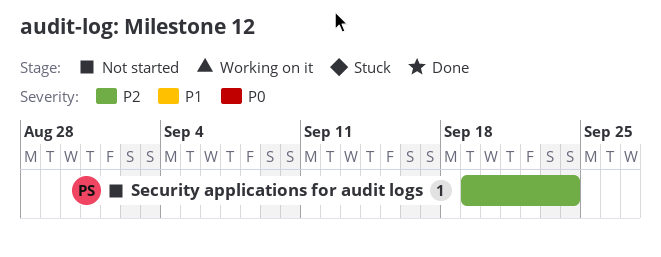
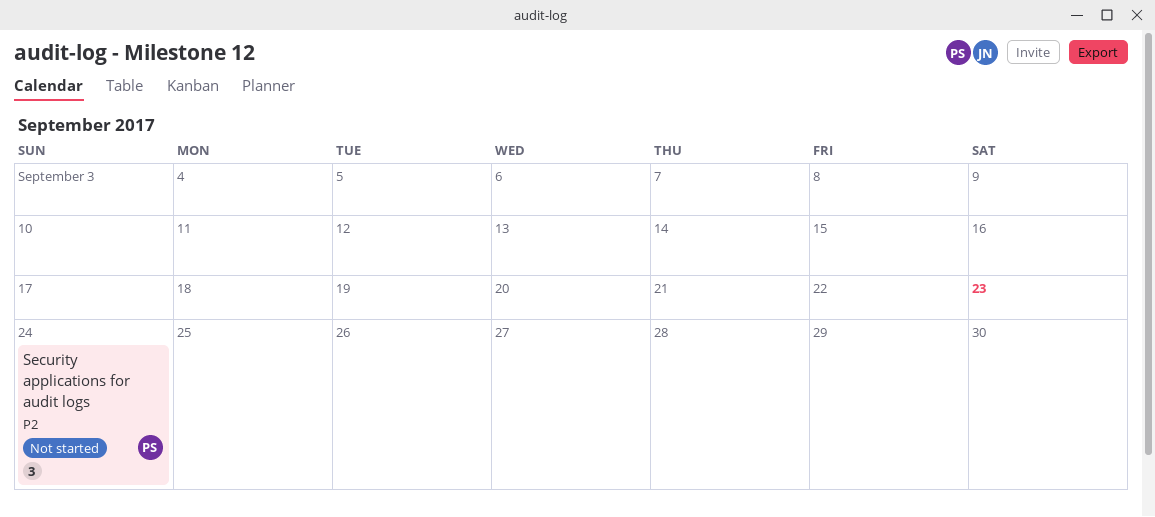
Security applications for audit logs, estimate: 1 -> 3

